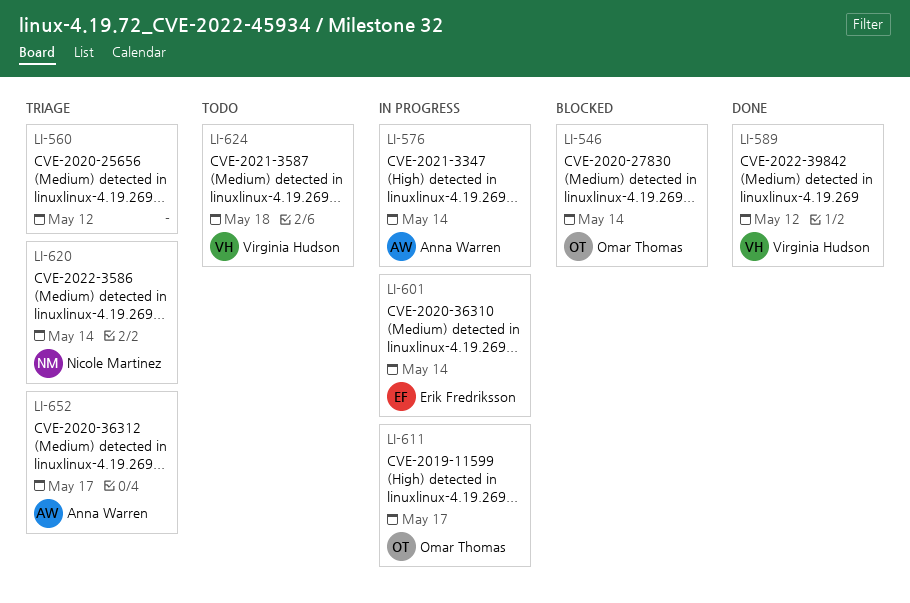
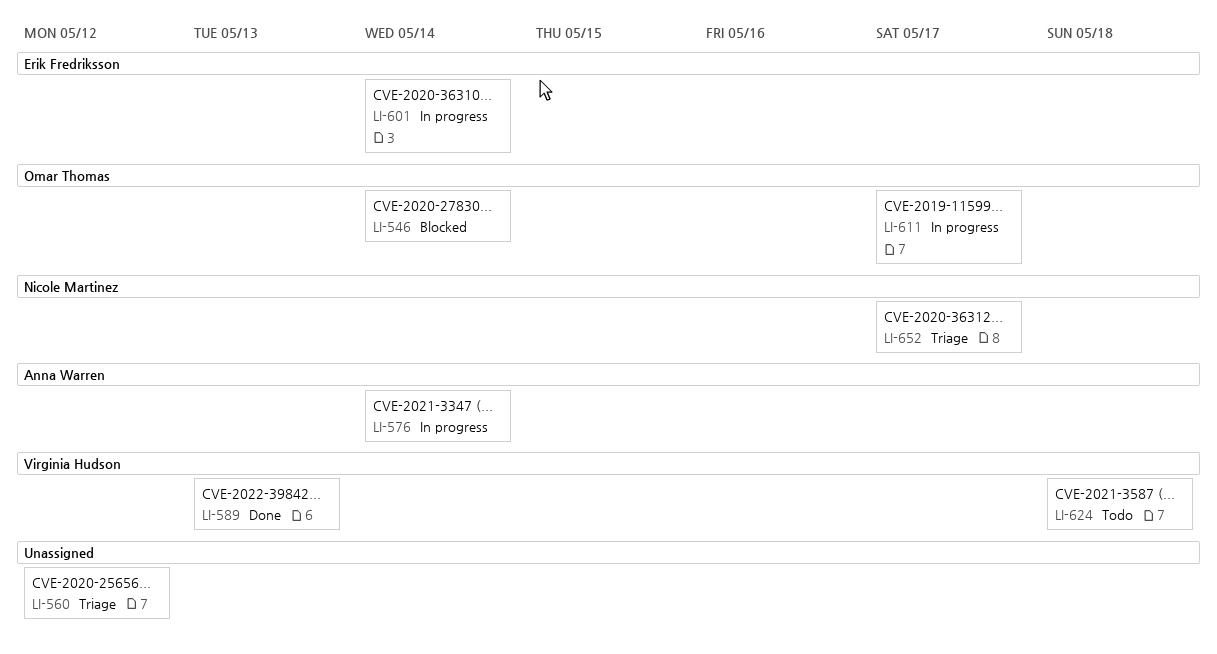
LI-589, due: May 12 -> May 13
LI-620: present -> none
LI-652, owner: Anna Warren -> Nicole Martinez

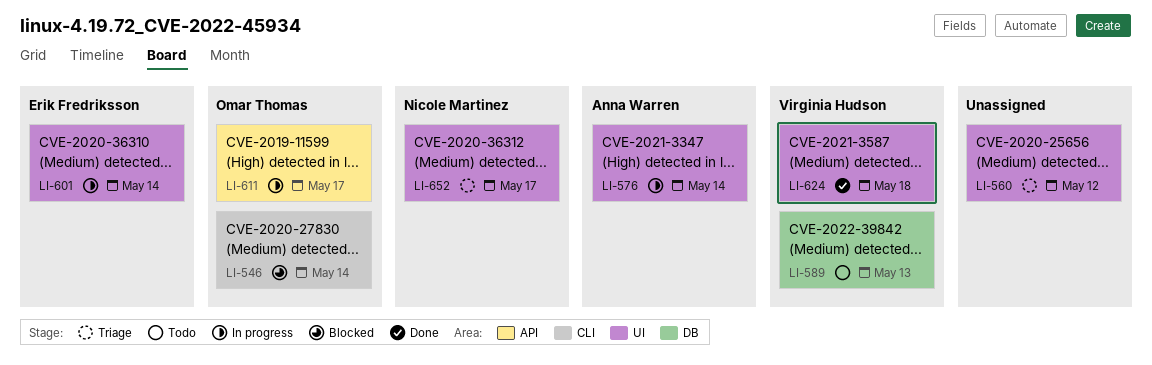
LI-589, status: Done -> Todo
LI-624, status: Todo -> Done

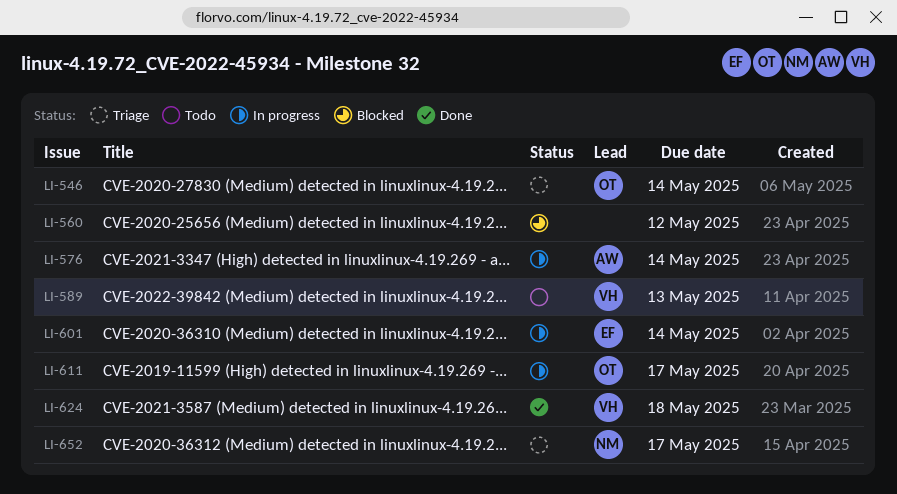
LI-546, status: Blocked -> Triage
LI-560, status: Triage -> Blocked

